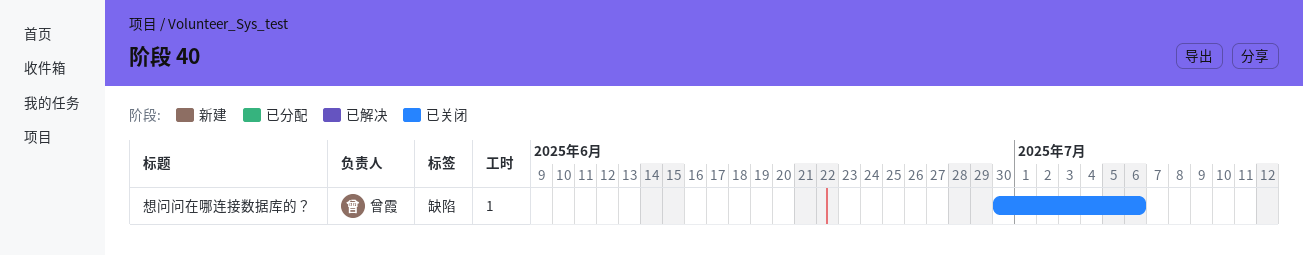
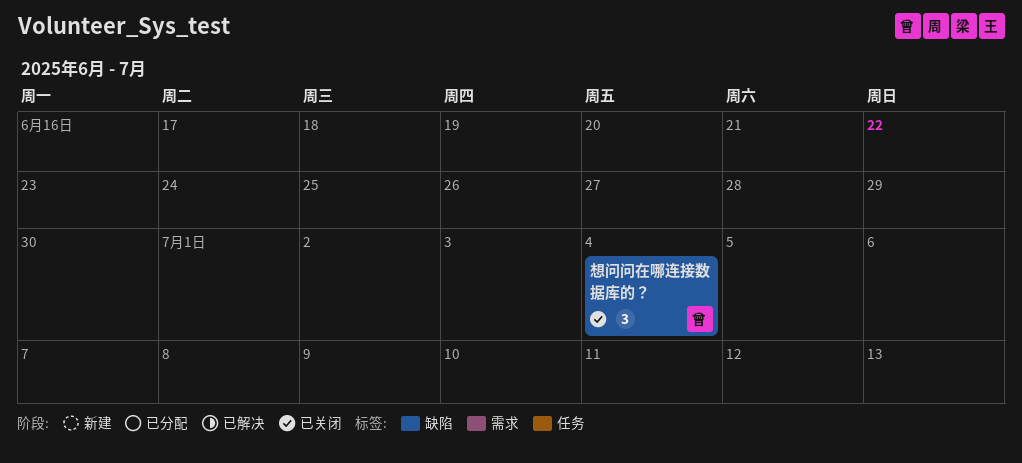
想问问在哪连接数据库的？, estimate: 1 -> 3
想问问在哪连接数据库的？, due: Jul 6 -> Jul 4

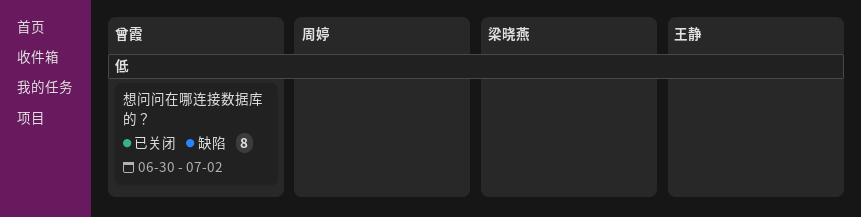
想问问在哪连接数据库的？, estimate: 3 -> 8
想问问在哪连接数据库的？, due: Jul 4 -> Jul 2

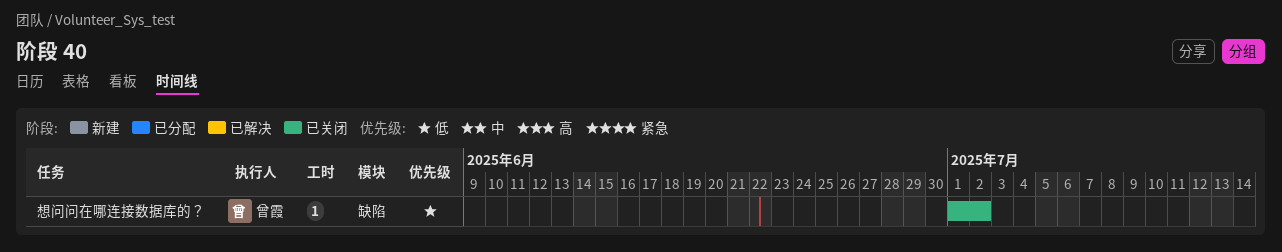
想问问在哪连接数据库的？, estimate: 8 -> 1
想问问在哪连接数据库的？, start: Jun 30 -> Jul 1

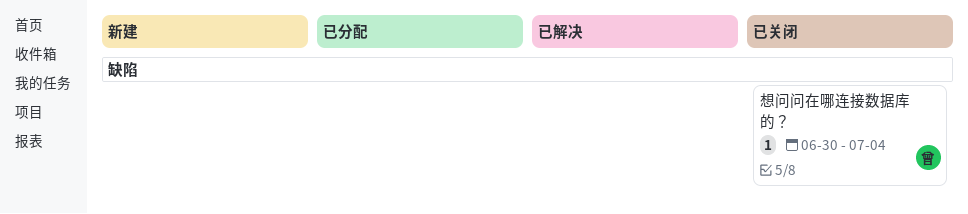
想问问在哪连接数据库的？, start: Jul 1 -> Jun 30
想问问在哪连接数据库的？, due: Jul 2 -> Jul 4

